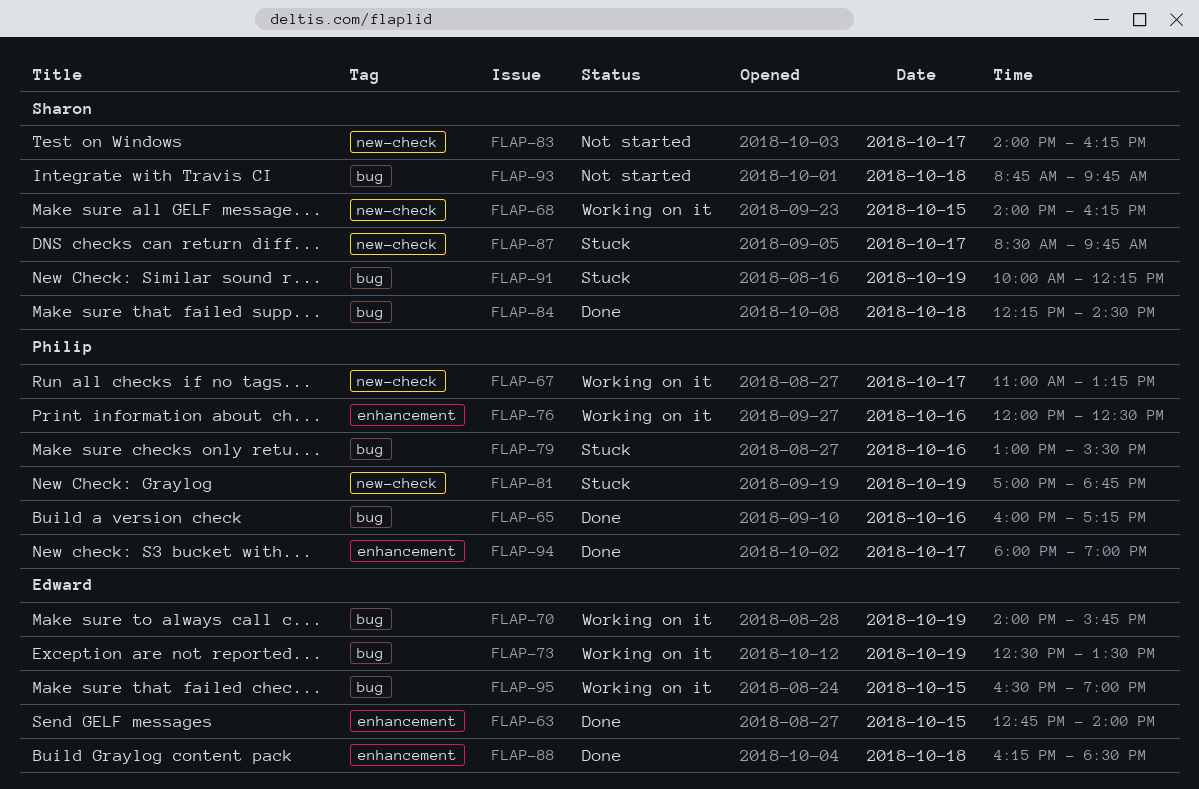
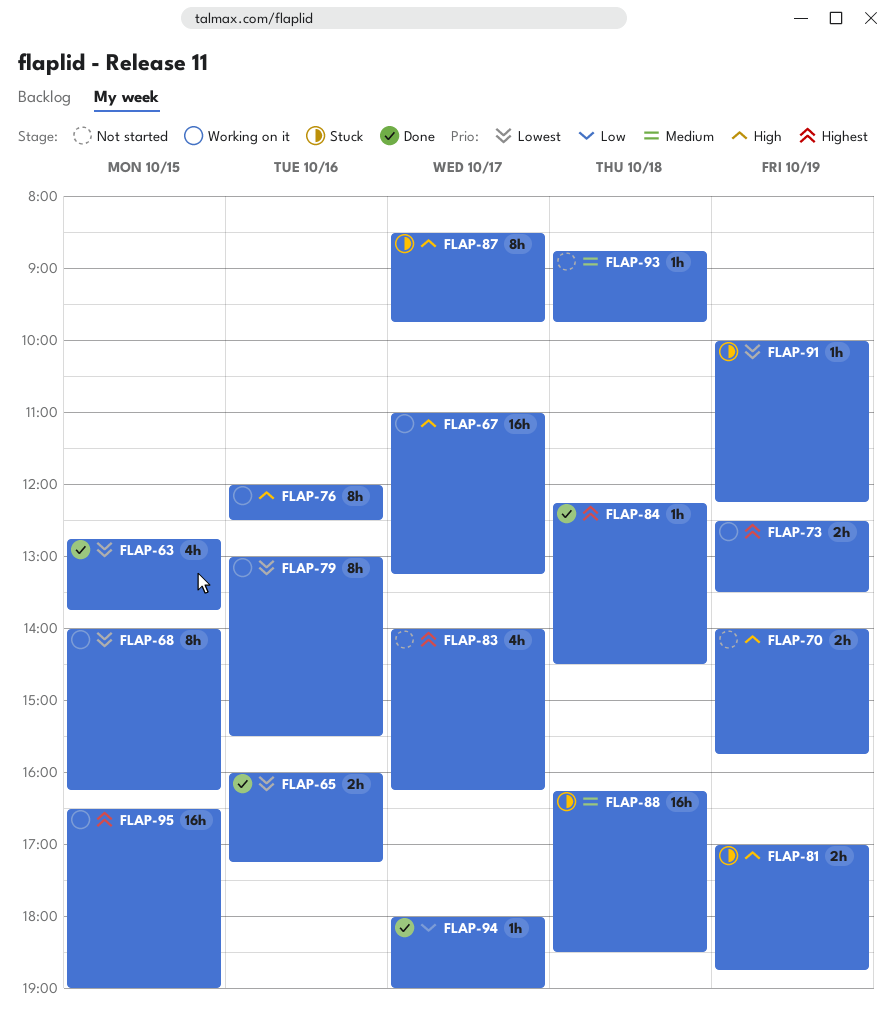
FLAP-63, ends: 14:00 -> 13:45
FLAP-70, status: Working on it -> Not started
FLAP-79, status: Stuck -> Working on it
FLAP-88, status: Done -> Stuck

